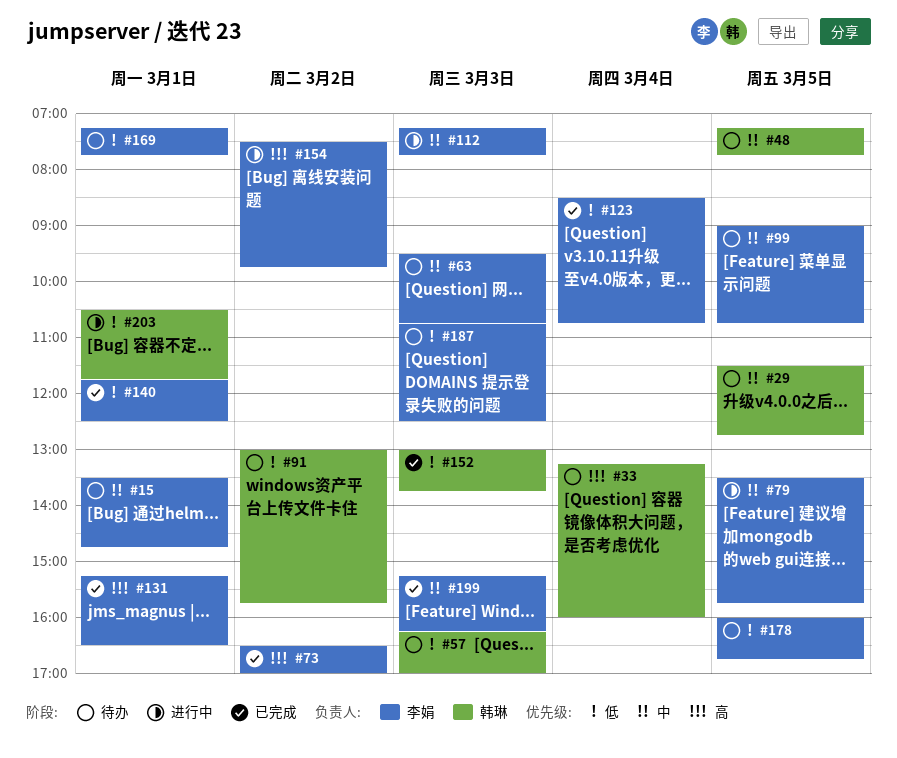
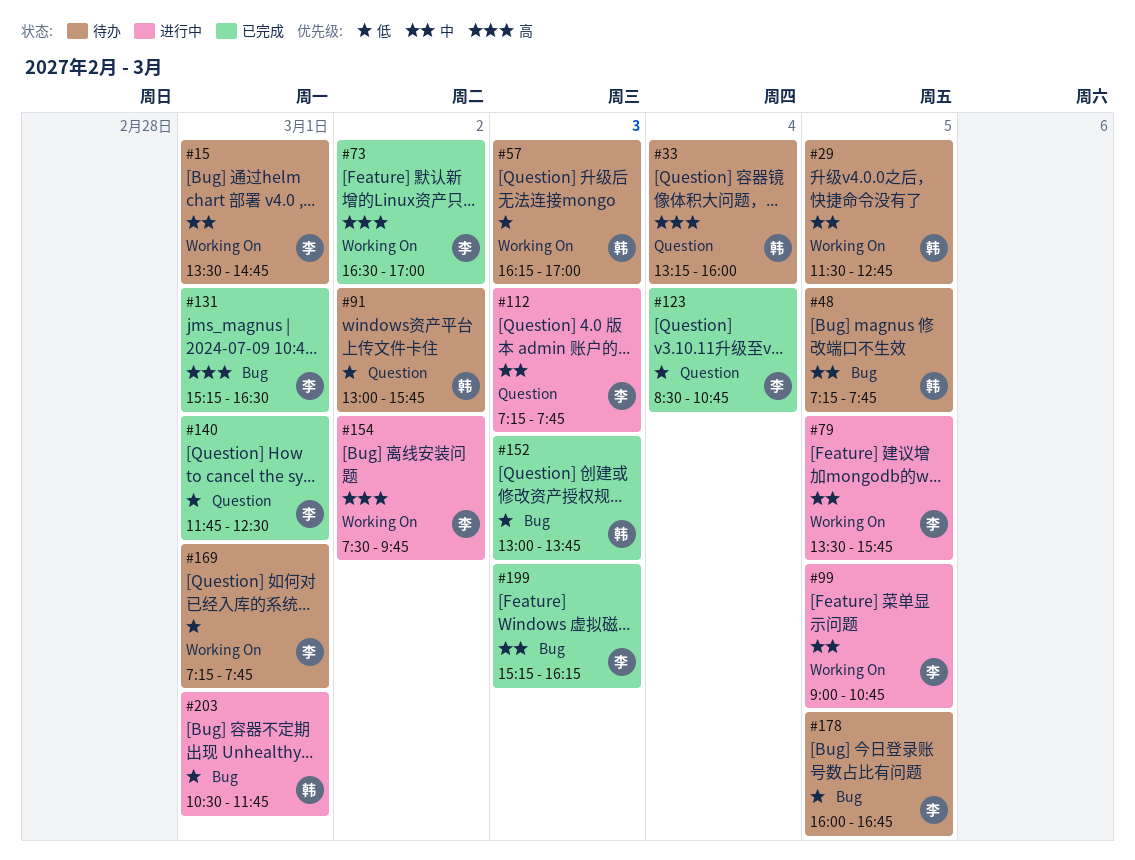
#63: present -> none
#99, status: 待办 -> 进行中
#187: present -> none

